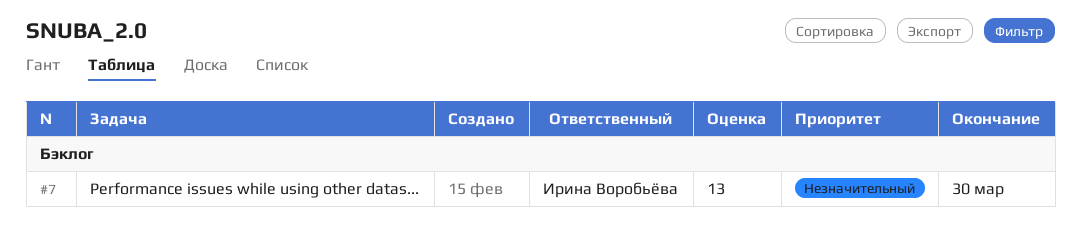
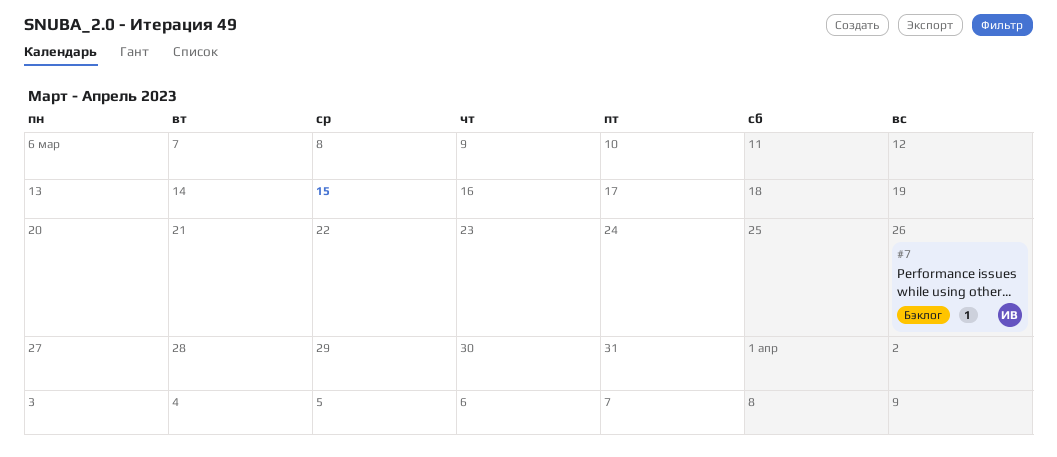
#7, estimate: 13 -> 1
#7, due: Mar 30 -> Mar 26

